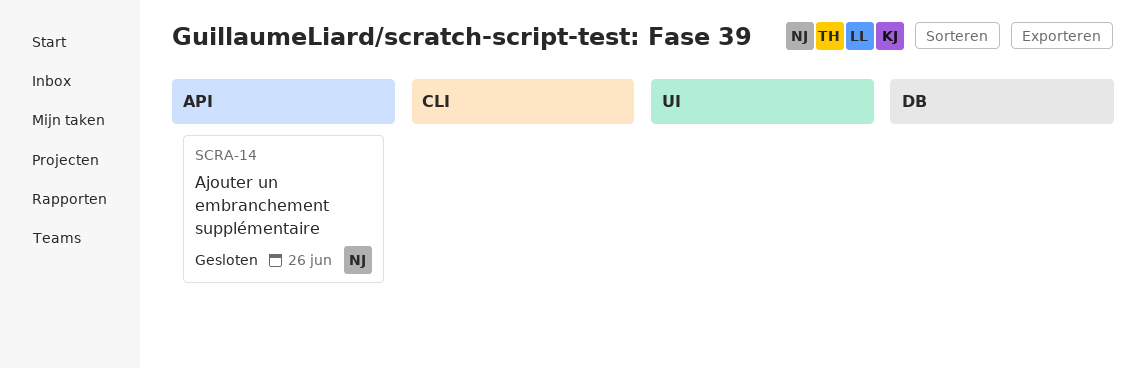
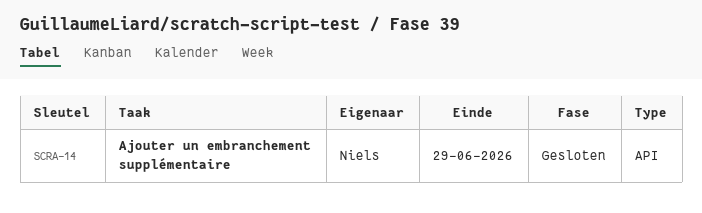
SCRA-14, due: Jun 26 -> Jun 29

